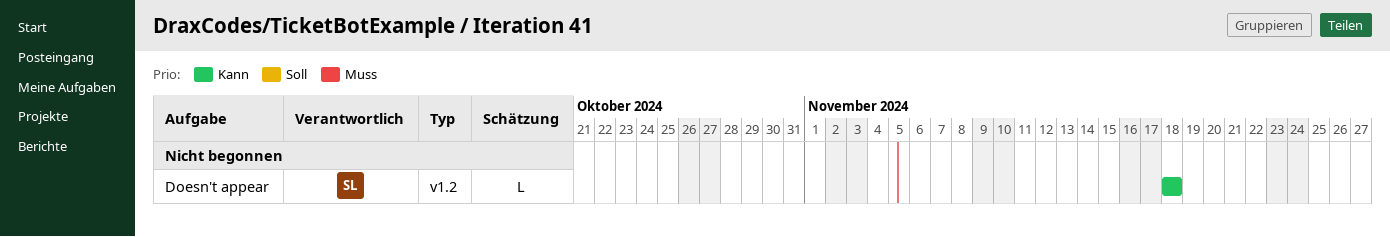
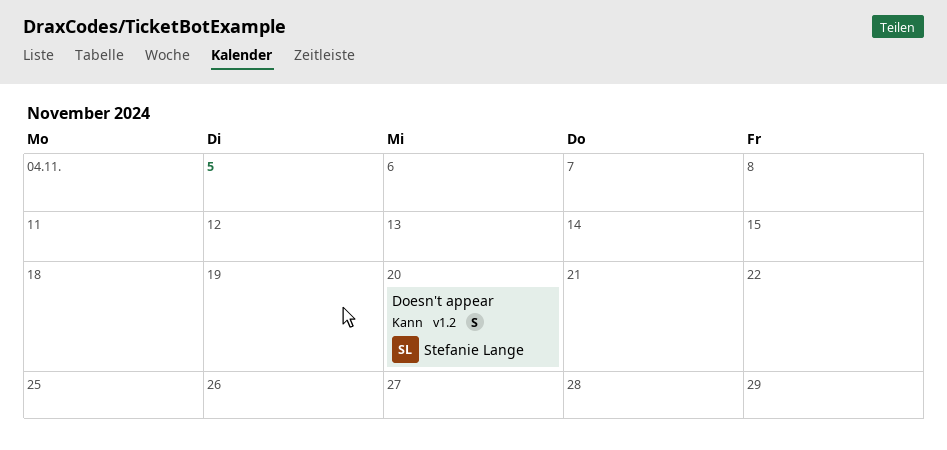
Doesn't appear, estimate: L -> S
Doesn't appear, due: Nov 18 -> Nov 20

